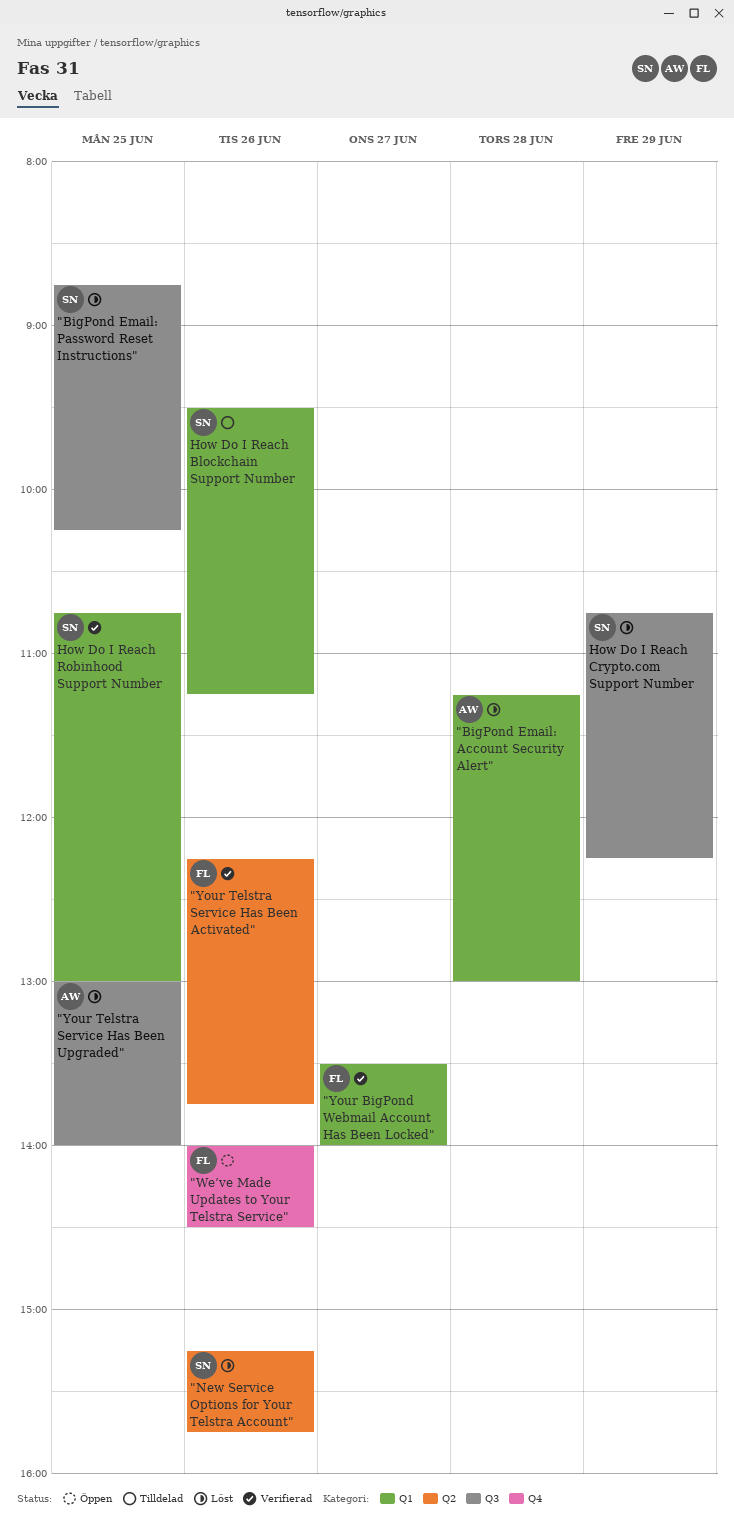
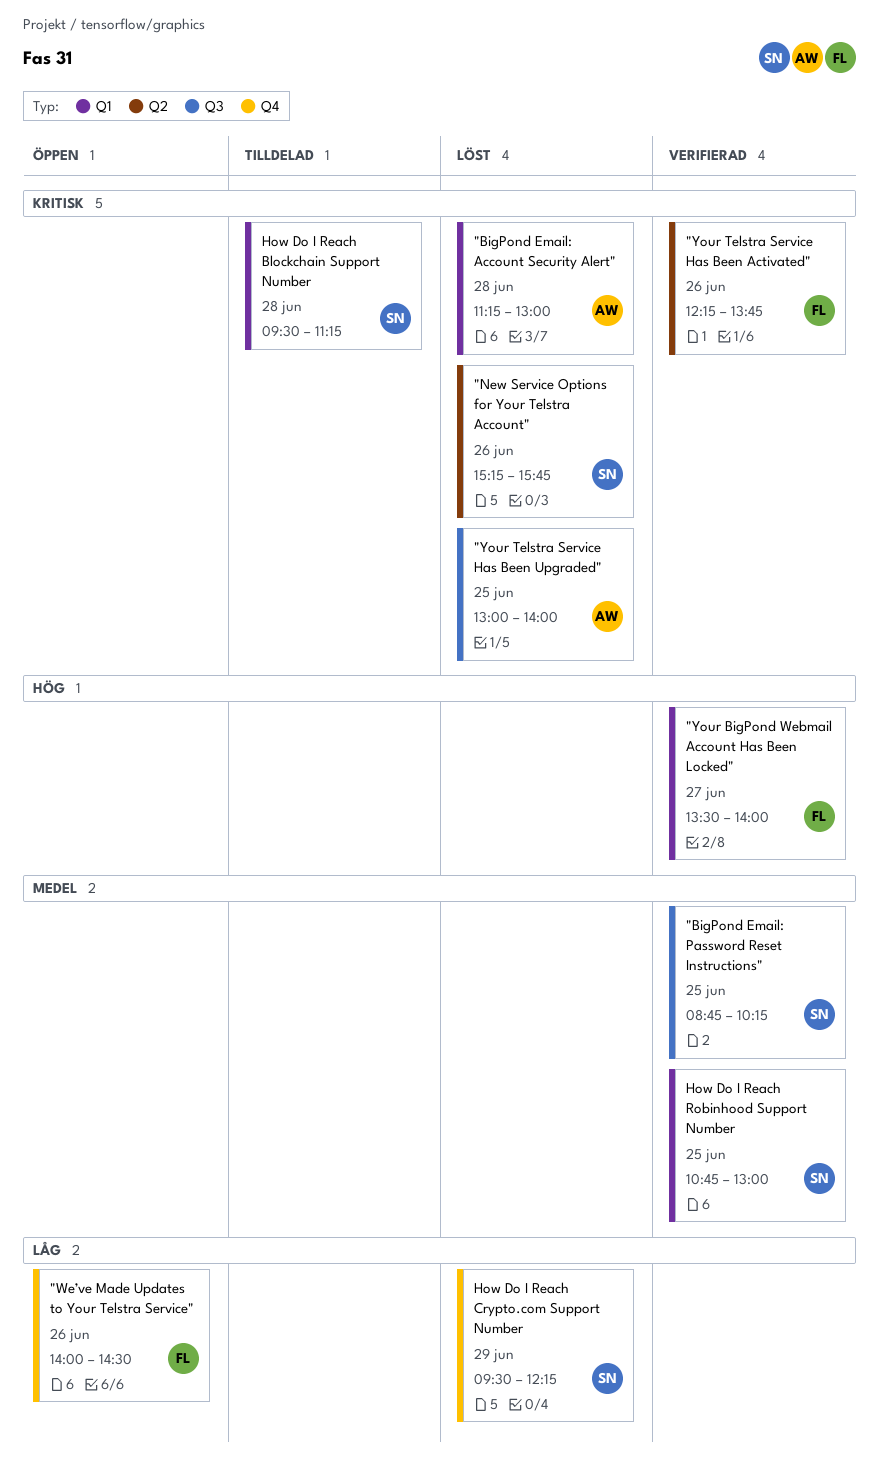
"BigPond Email: Password Reset Instructions", status: Löst -> Verifierad
How Do I Reach Blockchain Support Number, day: Jun 26 -> Jun 28
How Do I Reach Crypto.com Support Number, label: Q3 -> Q4
How Do I Reach Crypto.com Support Number, begins: 10:45 -> 09:30

